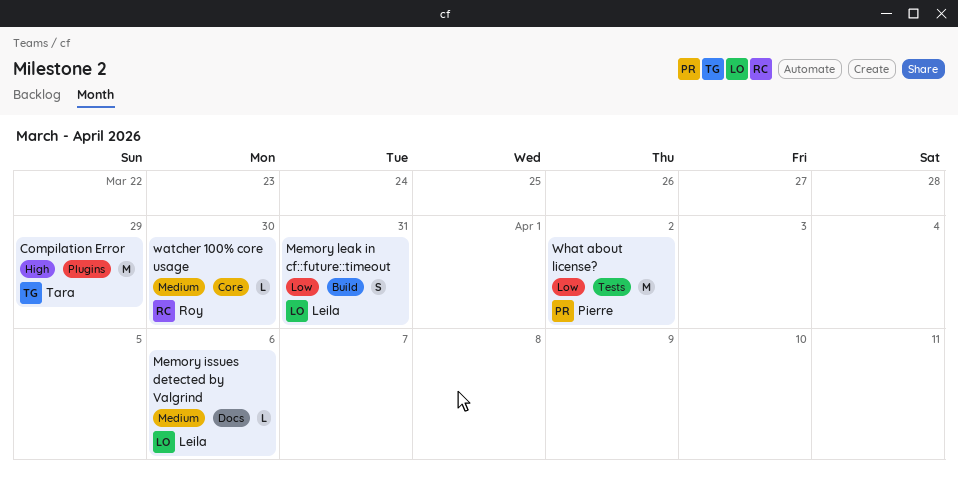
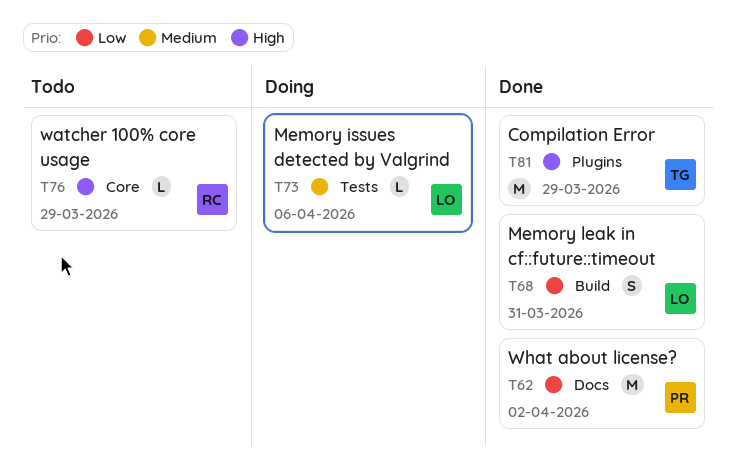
Memory issues detected by Valgrind, label: Docs -> Tests
watcher 100% core usage, priority: Medium -> High
watcher 100% core usage, due: Mar 30 -> Mar 29
What about license?, label: Tests -> Docs

